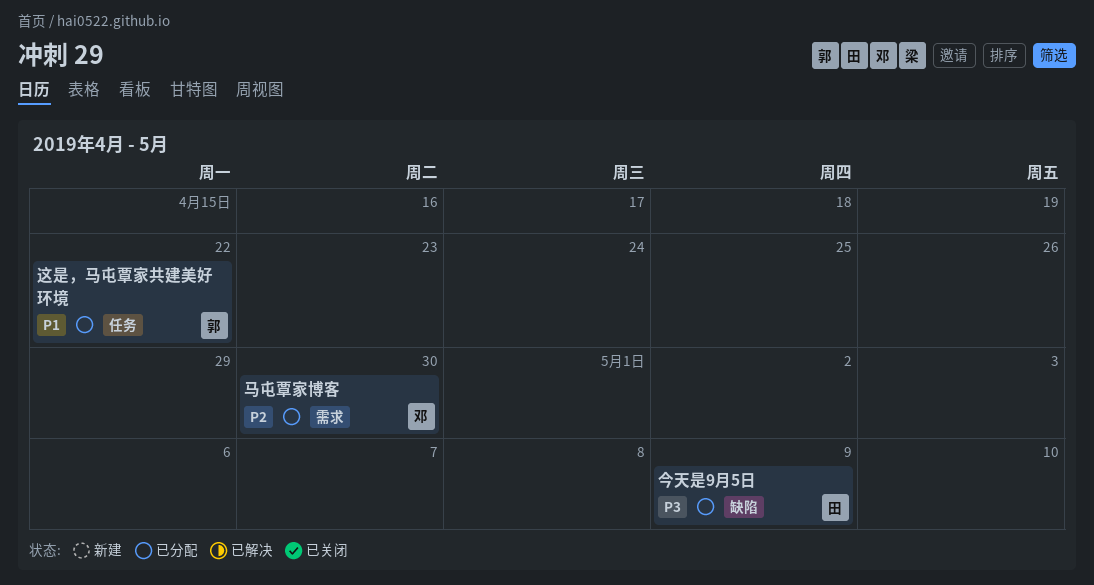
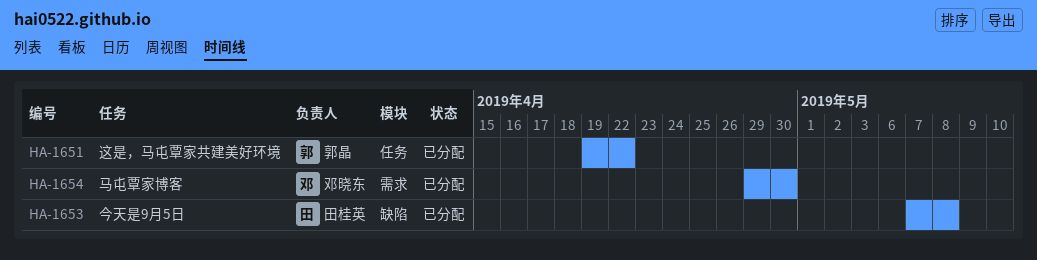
今天是9月5日, due: May 9 -> May 8

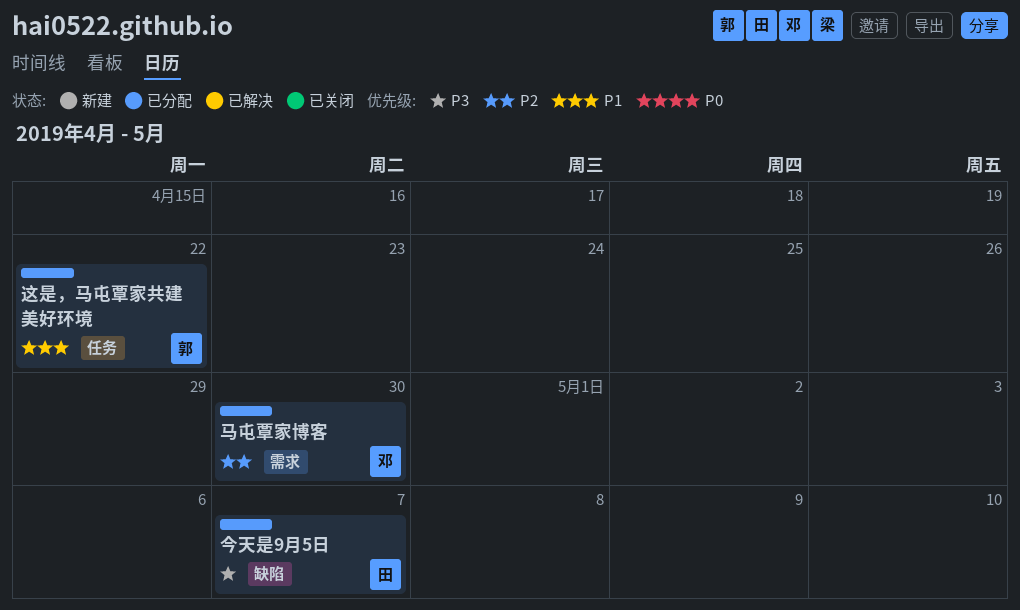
今天是9月5日, due: May 8 -> May 7

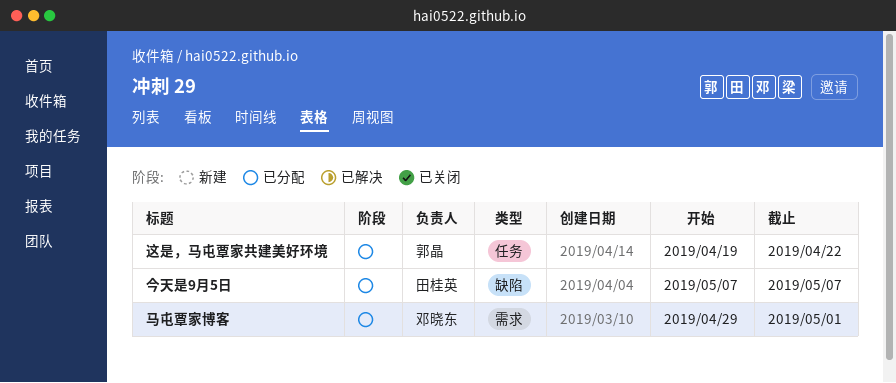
马屯覃家博客, due: Apr 30 -> May 1

